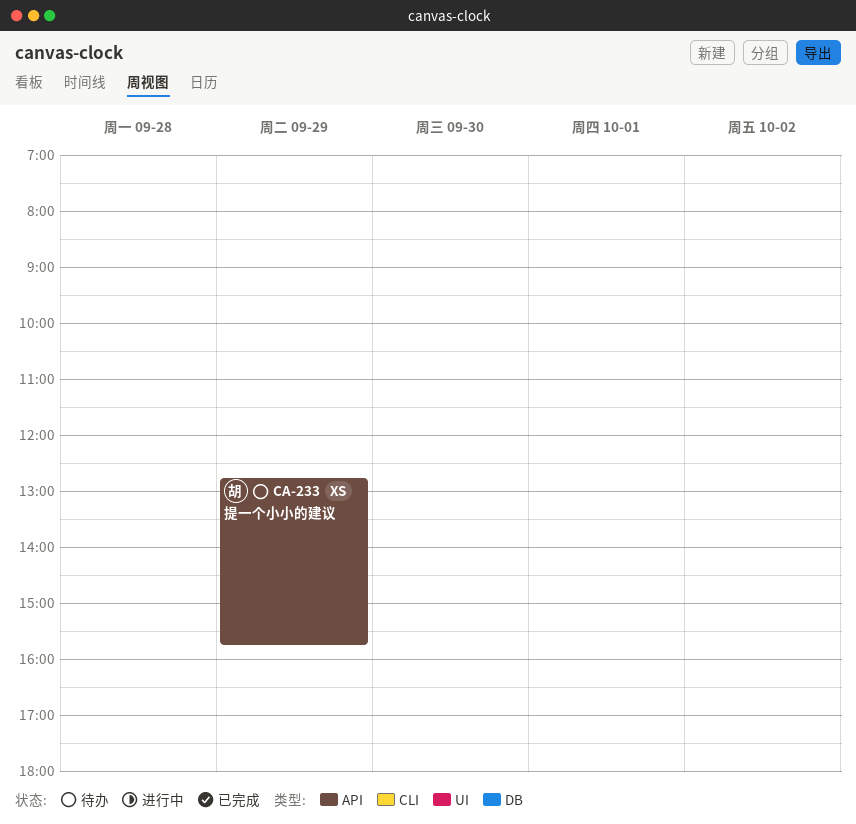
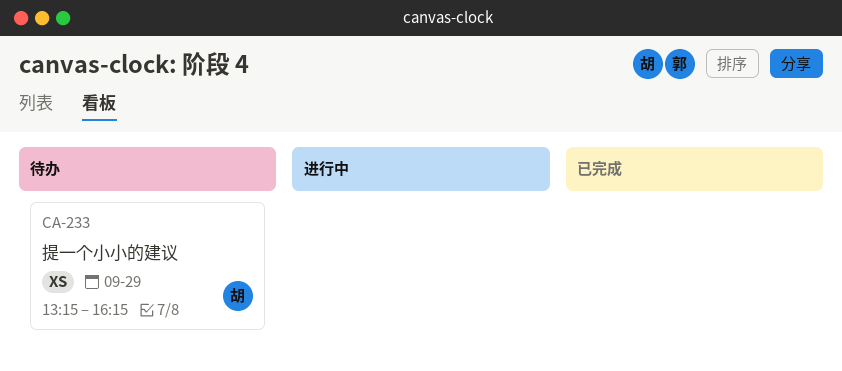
CA-233, begins: 12:45 -> 13:15
CA-233, ends: 15:45 -> 16:15

